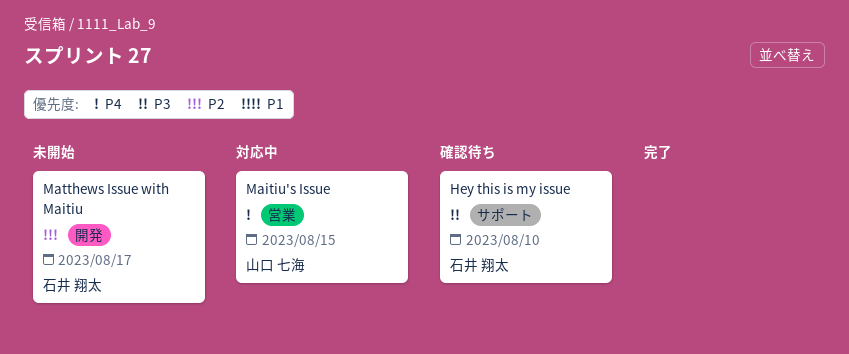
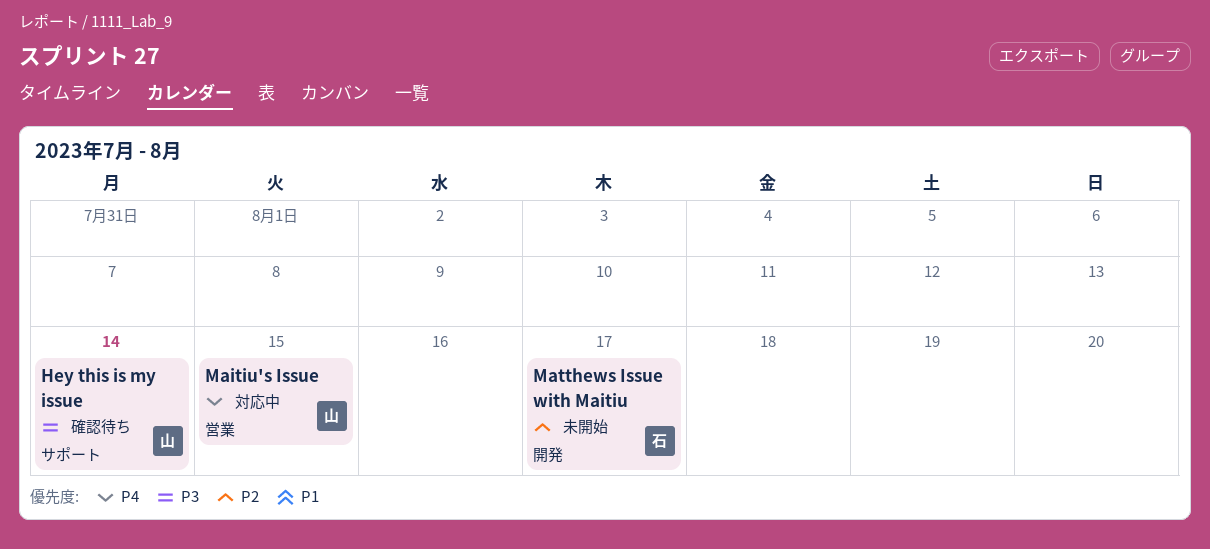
Hey this is my issue, owner: 石井 翔太 -> 山口 七海
Hey this is my issue, due: Aug 10 -> Aug 14

